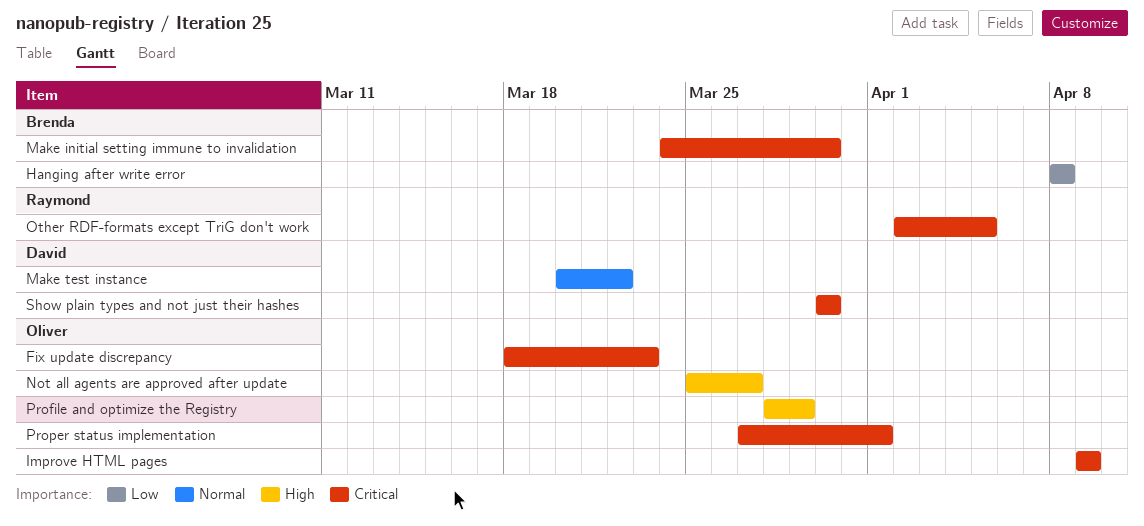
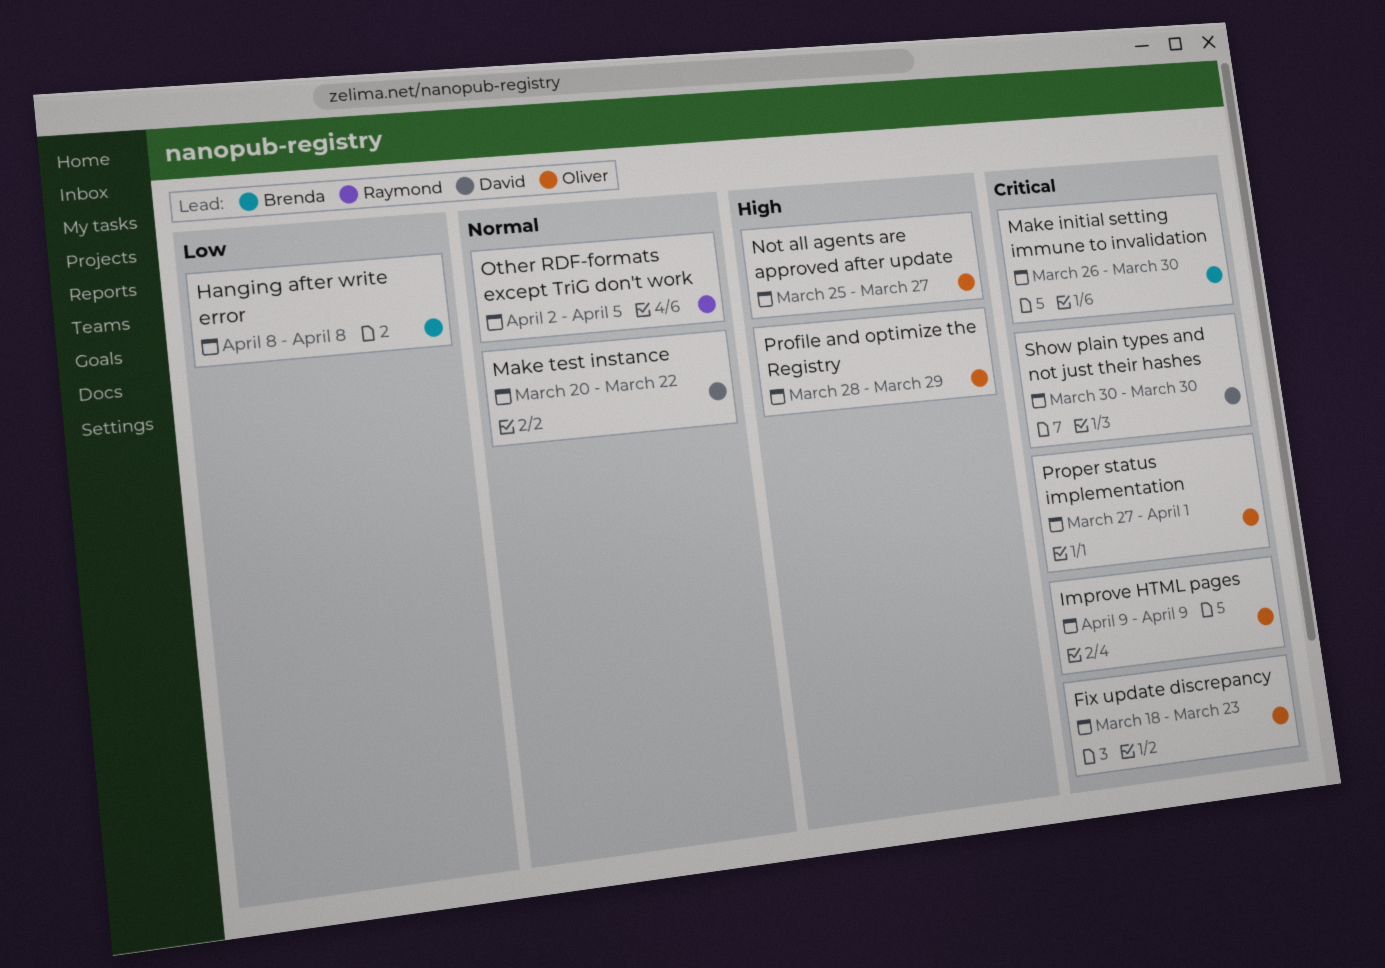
Make initial setting immune to invalidation, start: Mar 24 -> Mar 26
Other RDF-formats except TriG don't work, priority: Critical -> Normal

